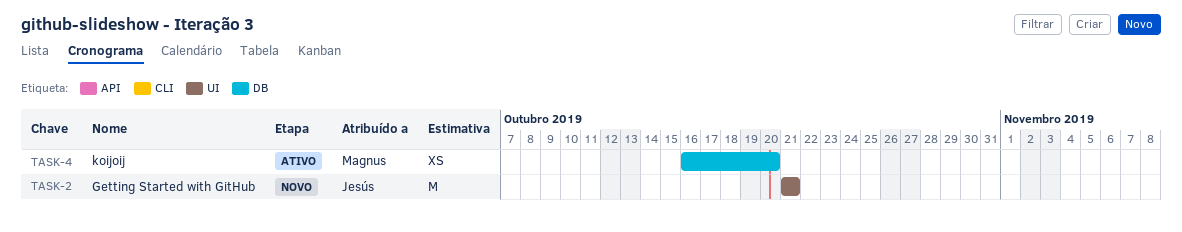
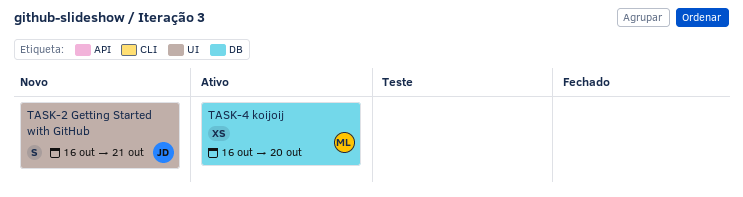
TASK-2, estimate: M -> S
TASK-2, start: Oct 21 -> Oct 16

